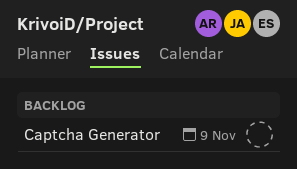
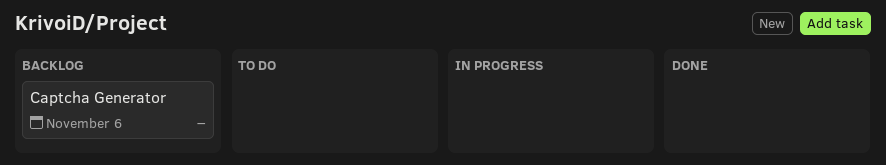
Captcha Generator, due: Nov 9 -> Nov 6

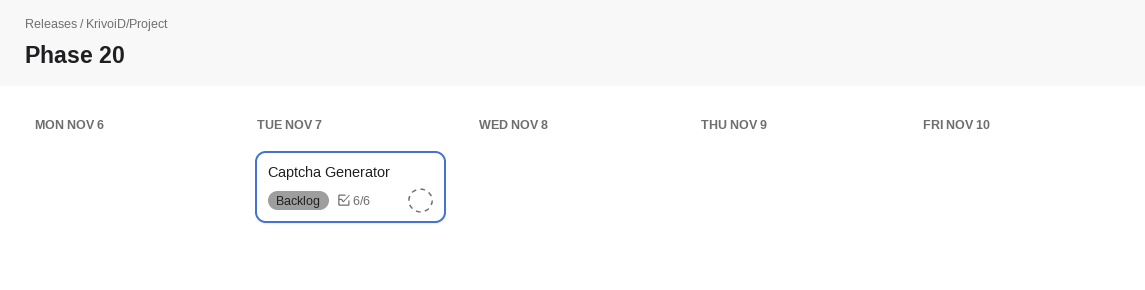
Captcha Generator, due: Nov 6 -> Nov 7

